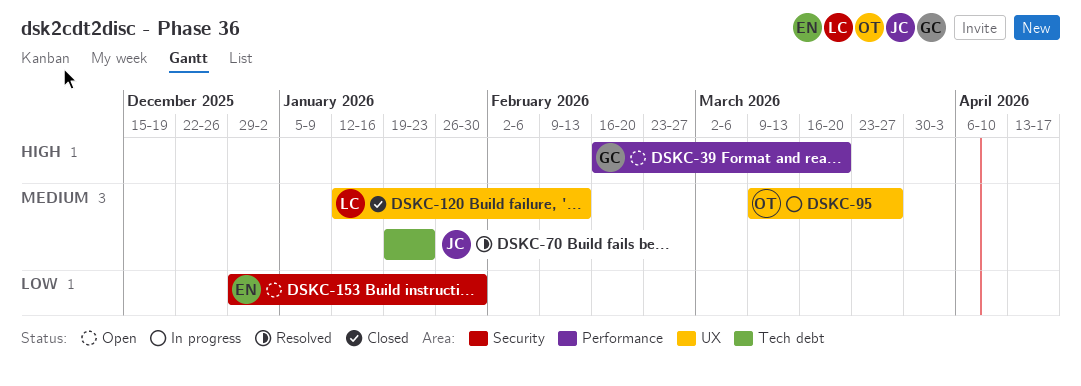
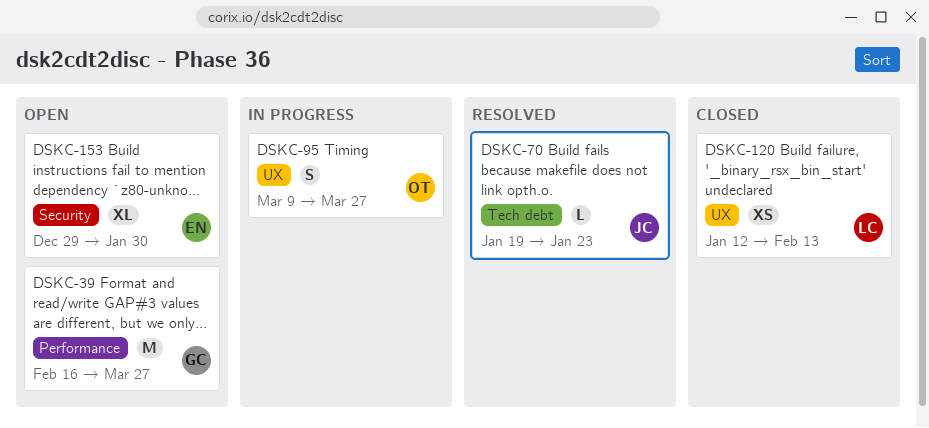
DSKC-39, due: Mar 20 -> Mar 27

